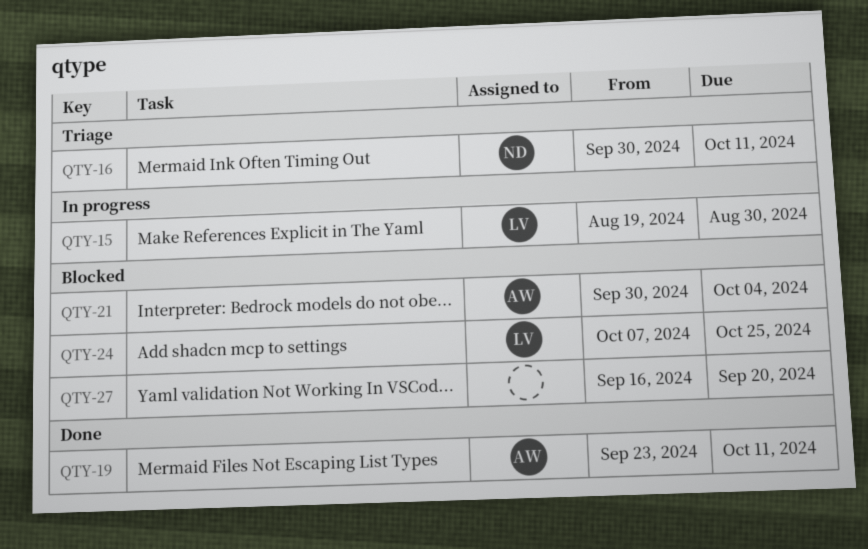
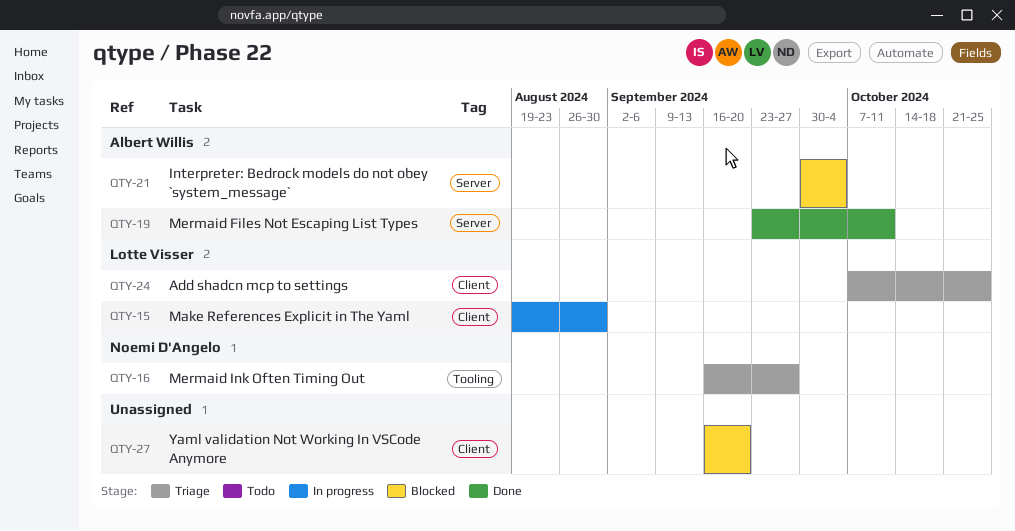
QTY-16, start: Sep 30 -> Sep 16
QTY-16, due: Oct 11 -> Sep 27
QTY-24, status: Blocked -> Triage

